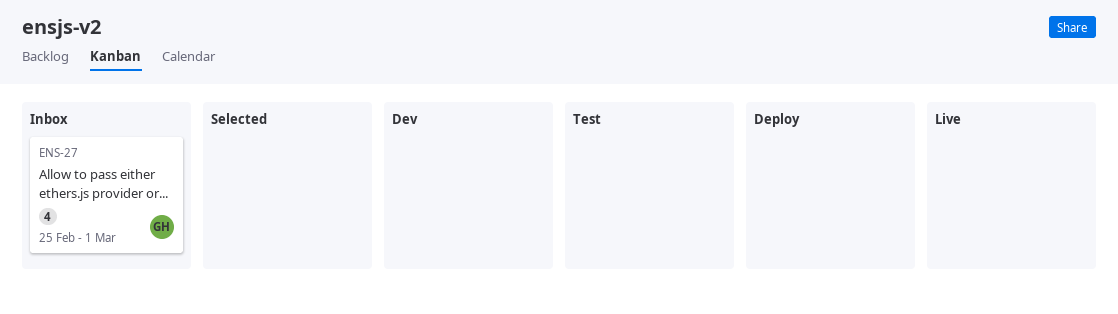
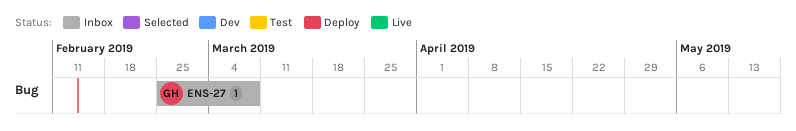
ENS-27, estimate: 4 -> 1
ENS-27, due: Mar 1 -> Mar 8

